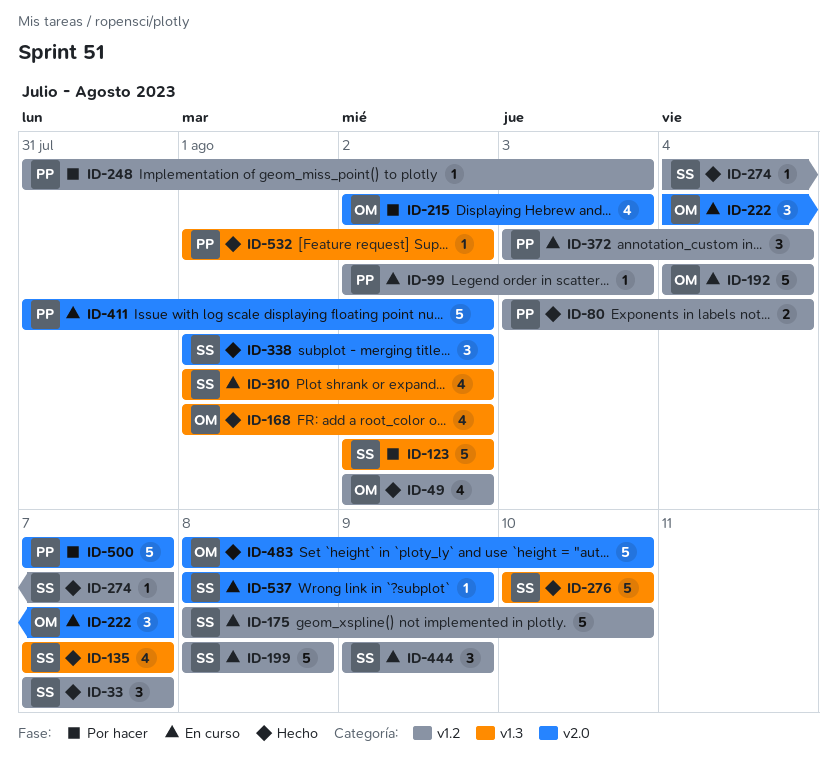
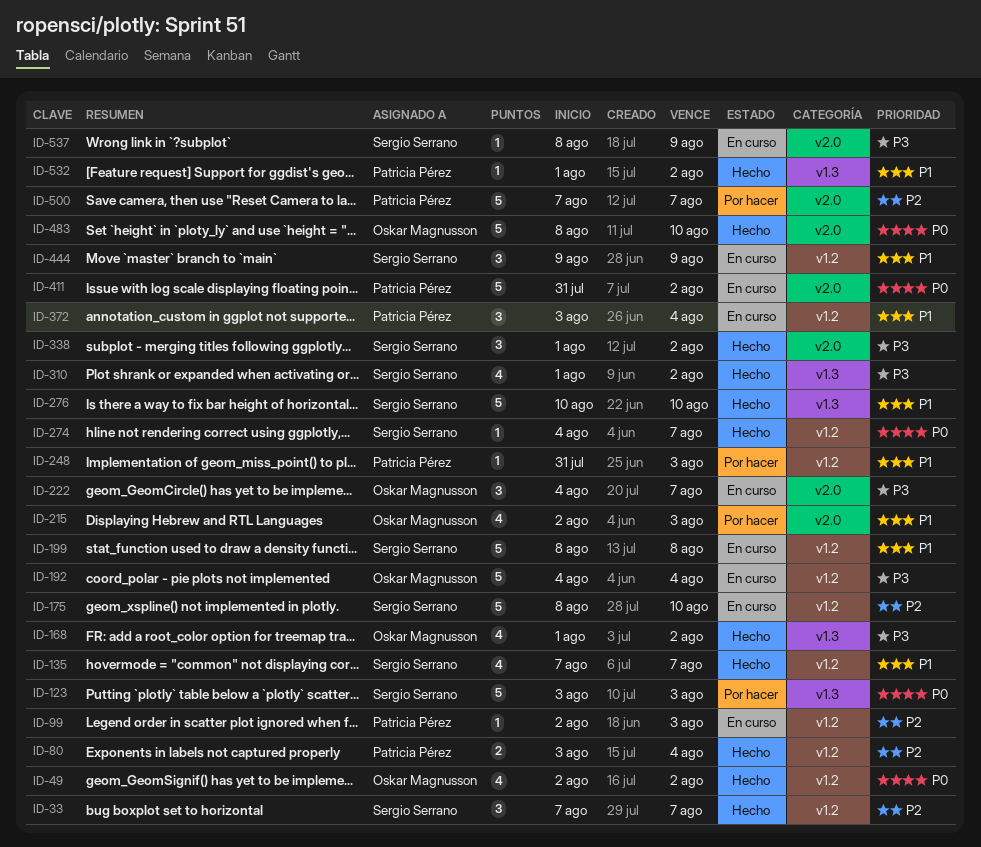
ID-123, start: Aug 2 -> Aug 3
ID-123, due: Aug 2 -> Aug 3
ID-135, label: v1.3 -> v1.2
ID-310, status: En curso -> Hecho

